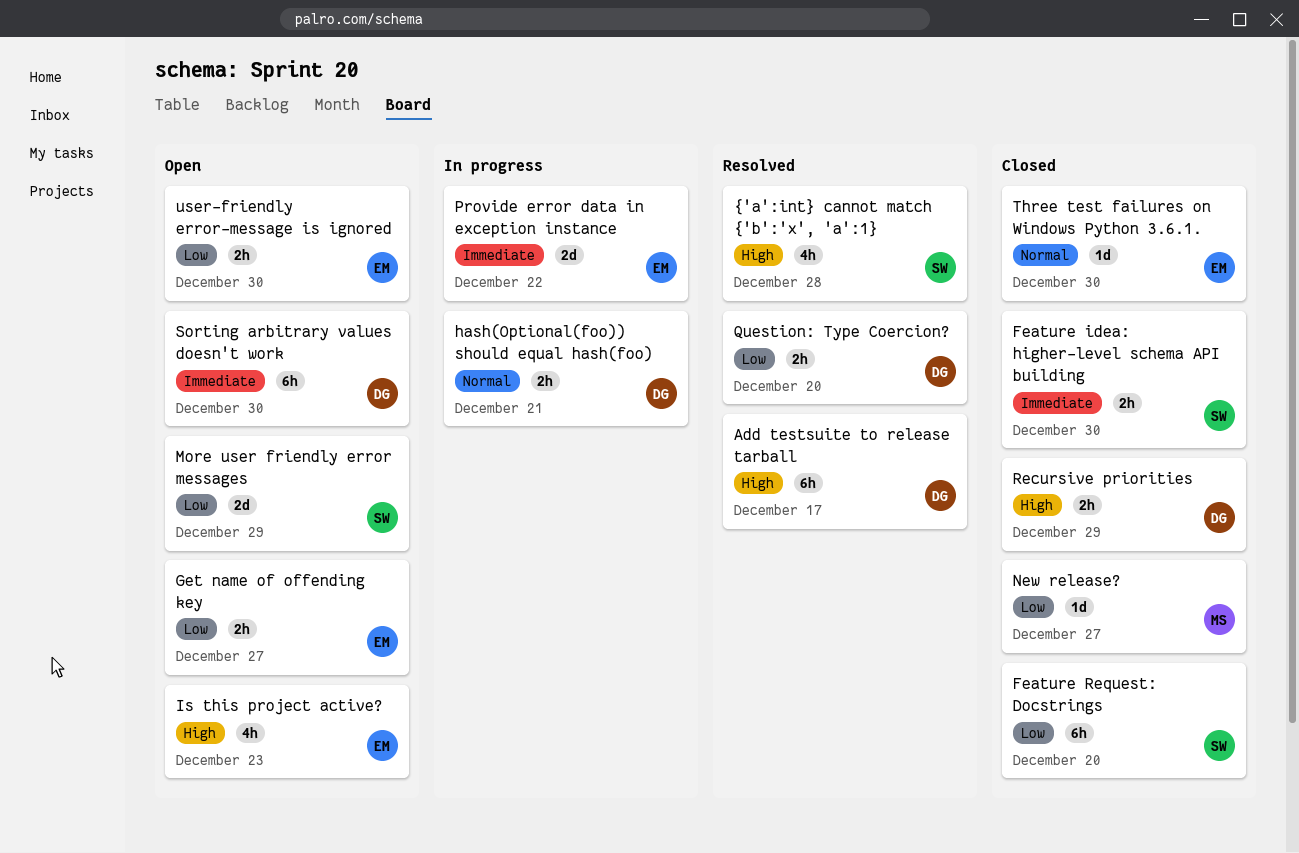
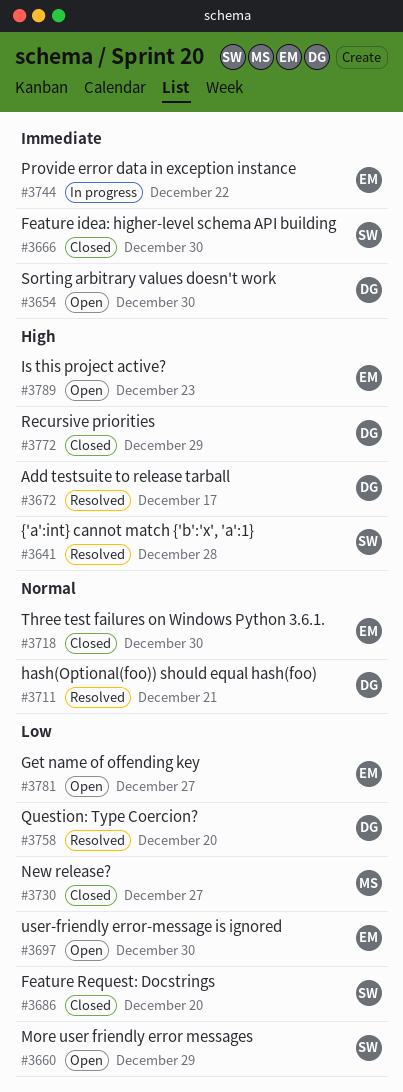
hash(Optional(foo)) should equal hash(foo), status: In progress -> Resolved

